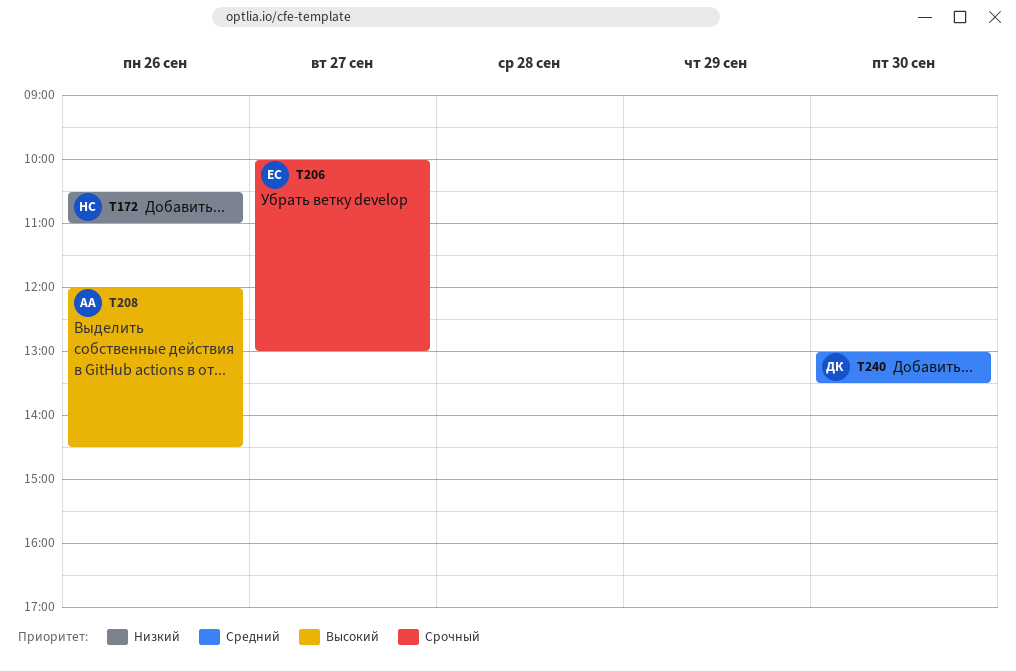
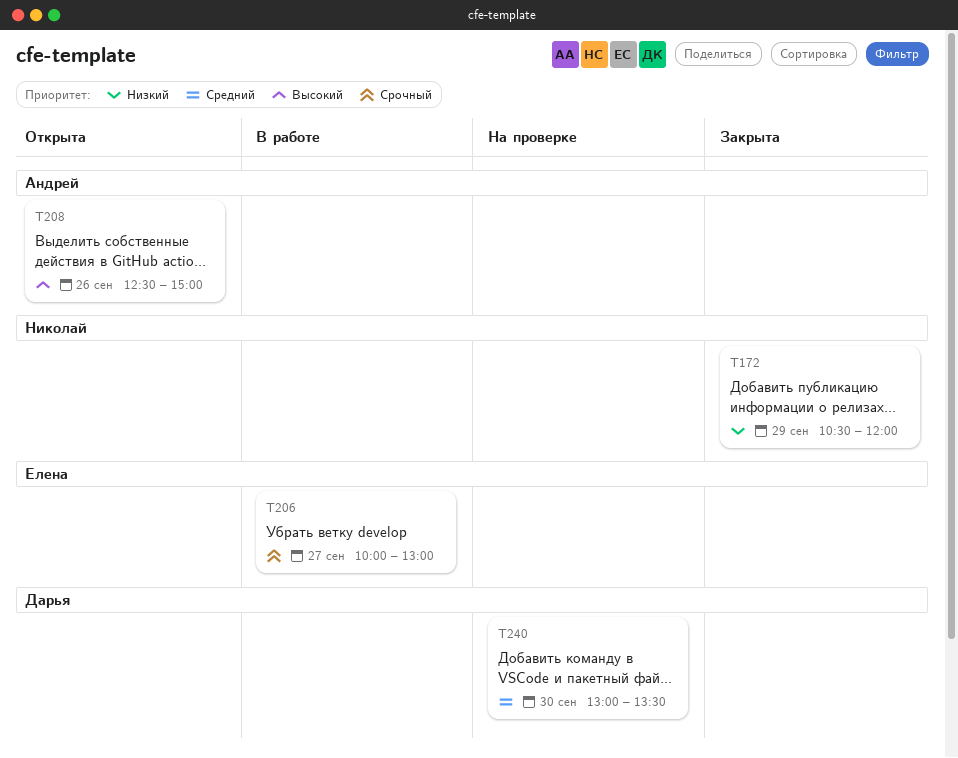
T172, day: Sep 26 -> Sep 29
T172, ends: 11:00 -> 12:00
T208, begins: 12:00 -> 12:30
T208, ends: 14:30 -> 15:00

